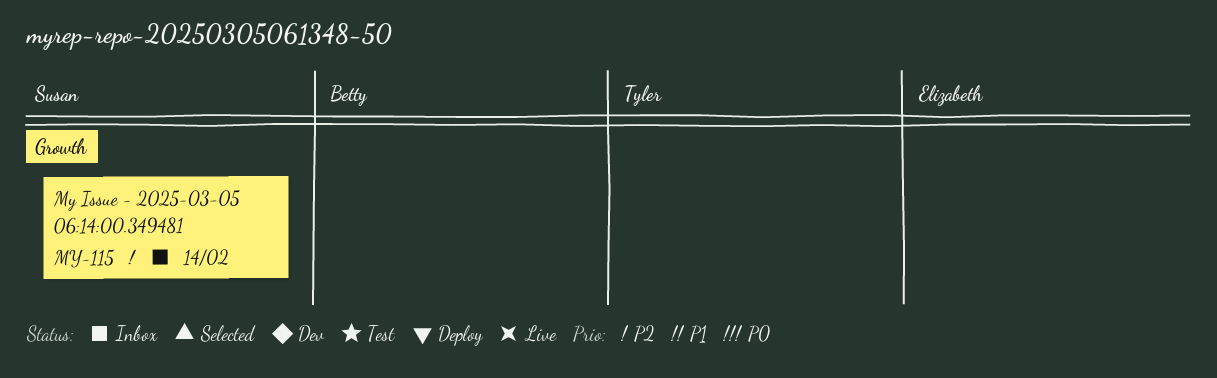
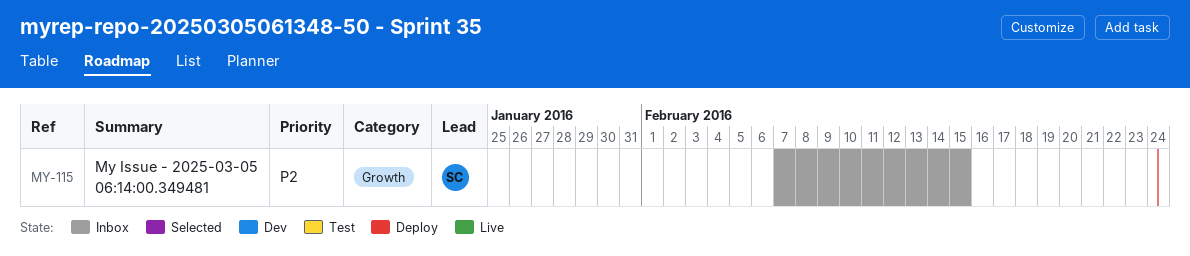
MY-115, due: Feb 14 -> Feb 15

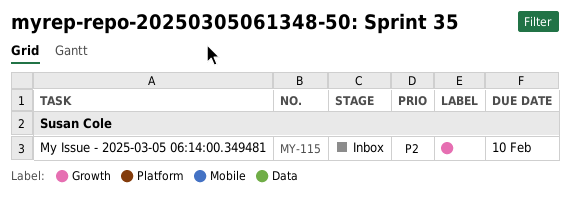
MY-115, due: Feb 15 -> Feb 10

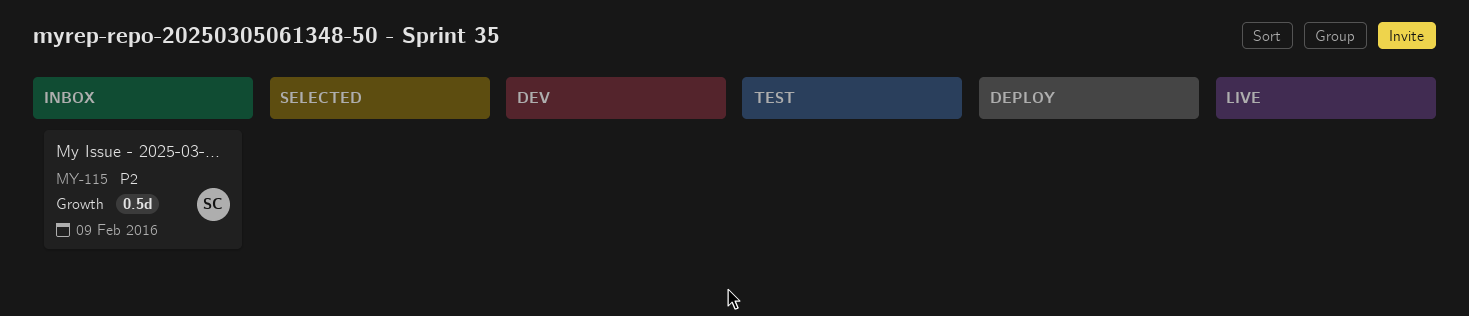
MY-115, due: Feb 10 -> Feb 9

